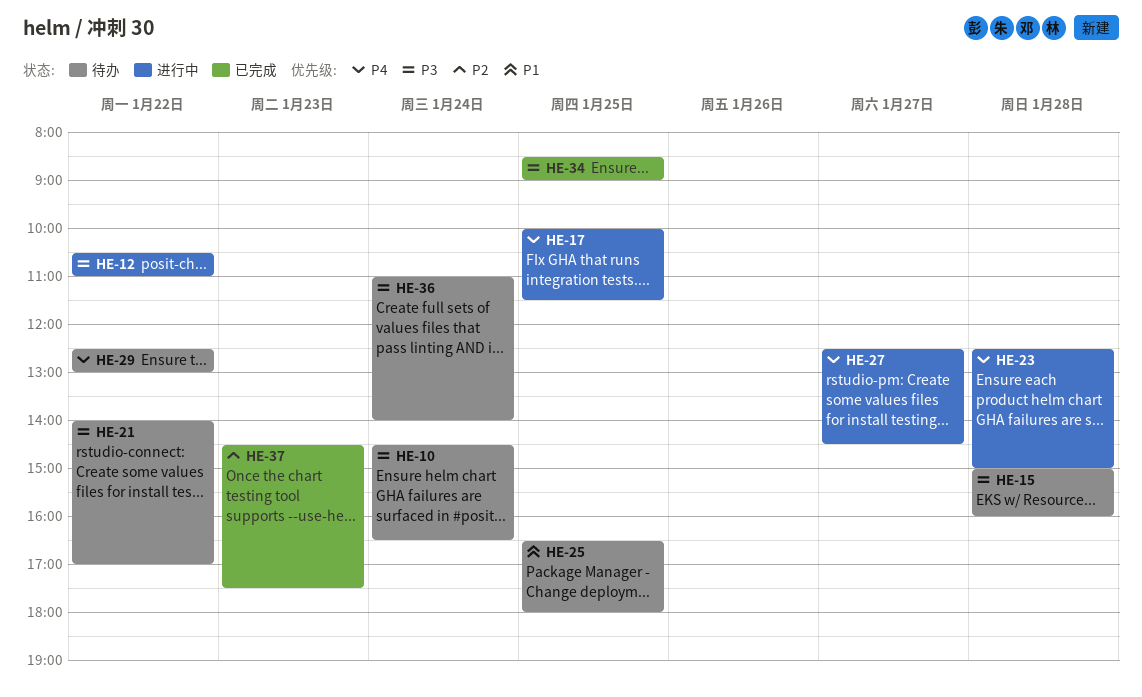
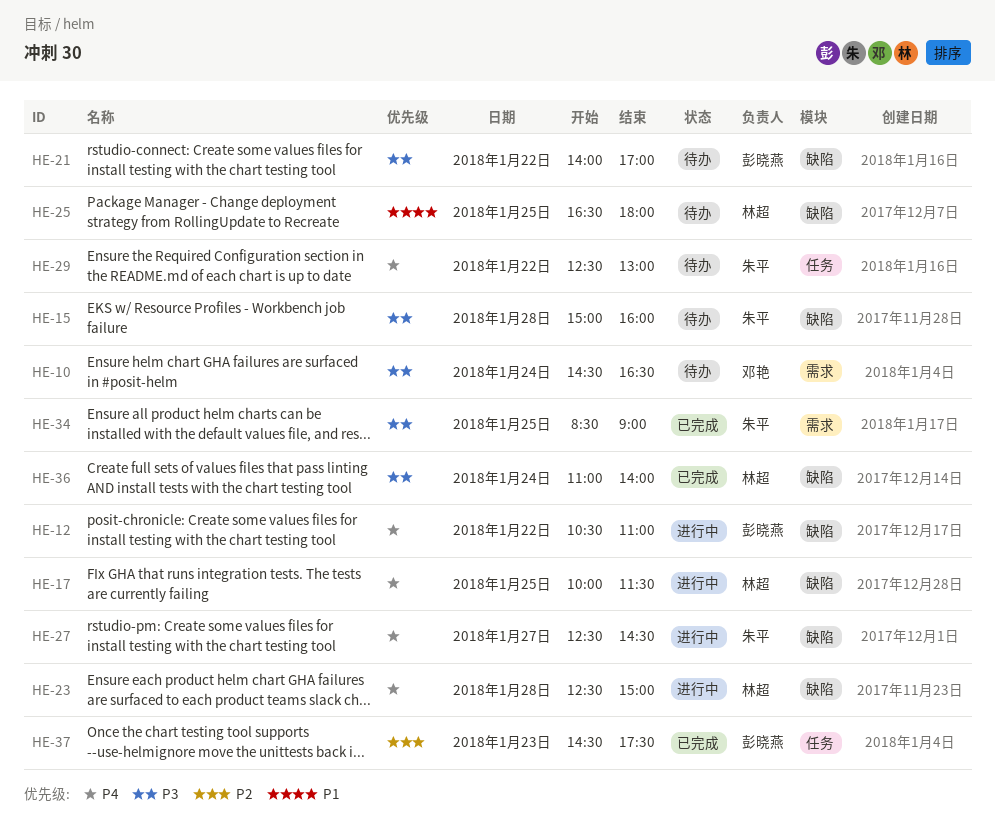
HE-12, priority: P3 -> P4
HE-36, status: 待办 -> 已完成

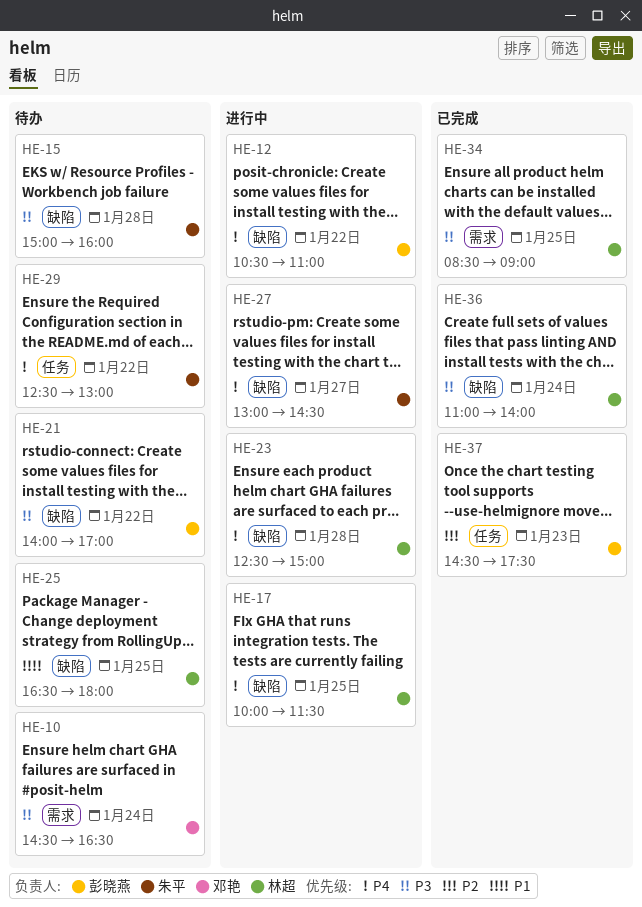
HE-27, begins: 12:30 -> 13:00
HE-34, owner: 朱平 -> 林超

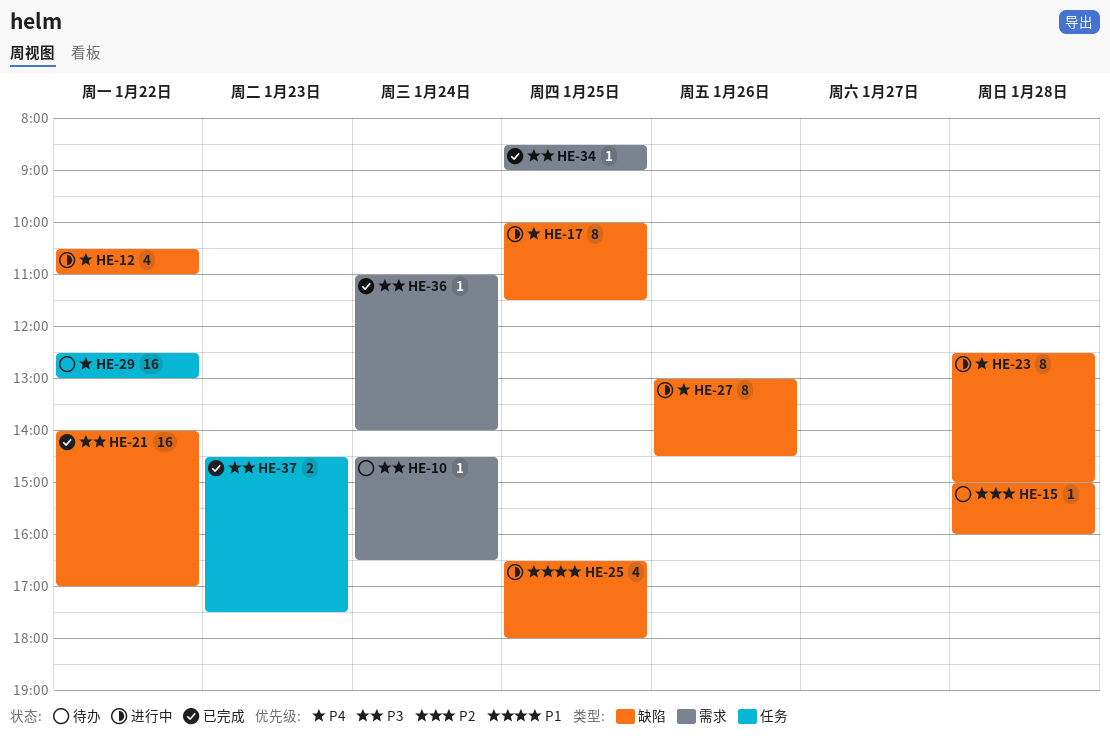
HE-15, priority: P3 -> P2
HE-21, status: 待办 -> 已完成
HE-25, status: 待办 -> 进行中
HE-27, day: Jan 27 -> Jan 26
HE-36, label: 缺陷 -> 需求
HE-37, priority: P2 -> P3

